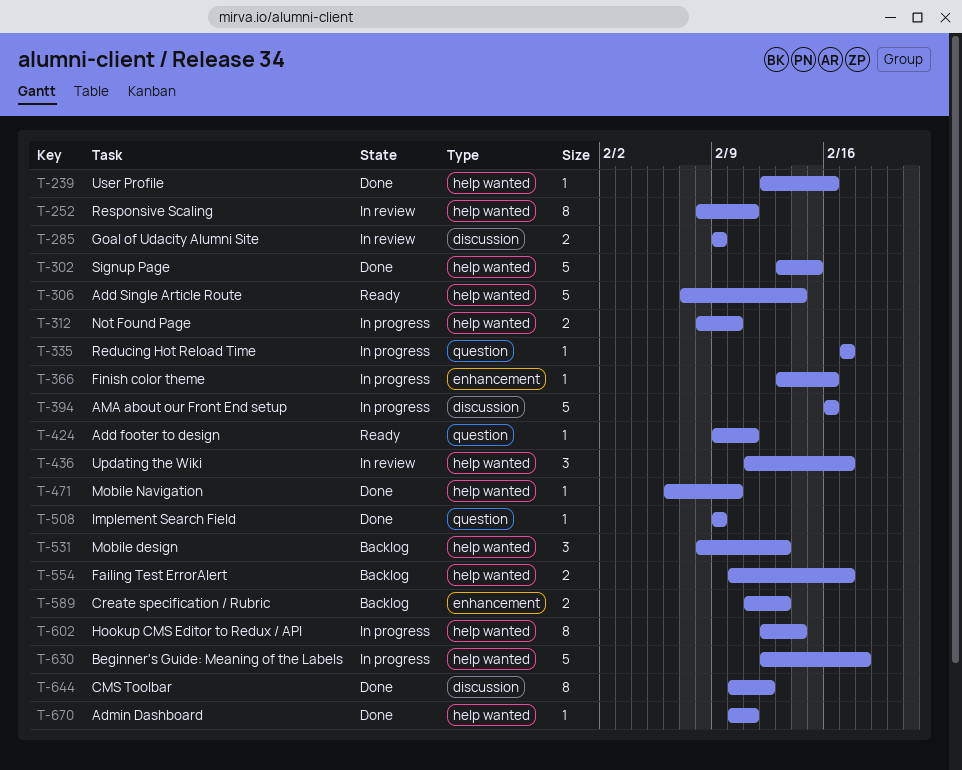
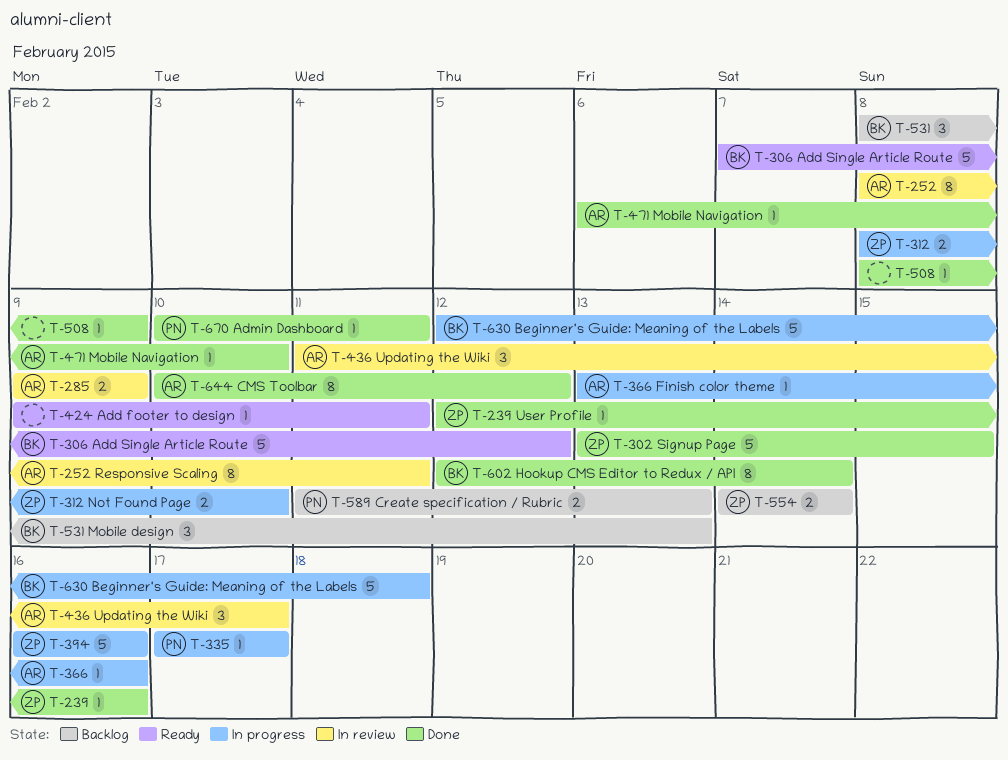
T-306, due: Feb 14 -> Feb 12
T-508, start: Feb 9 -> Feb 8
T-554, start: Feb 10 -> Feb 14
T-554, due: Feb 17 -> Feb 14
T-602, status: In progress -> Done

